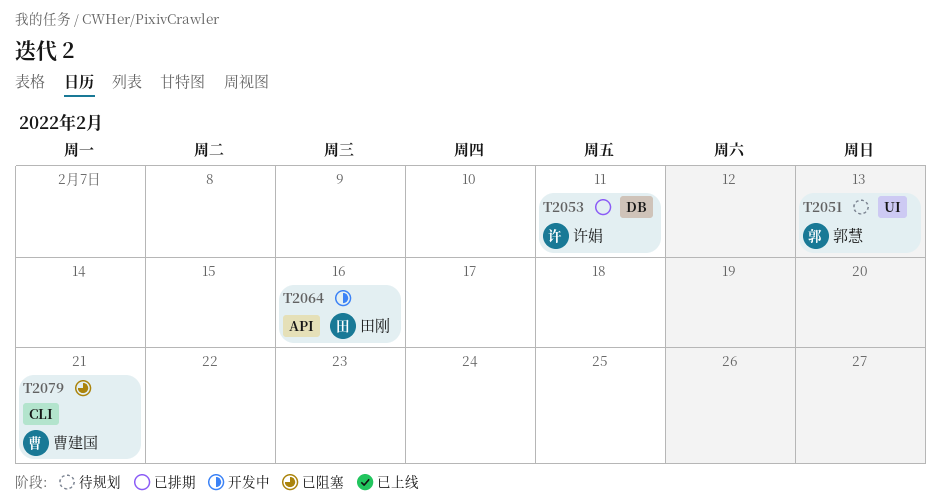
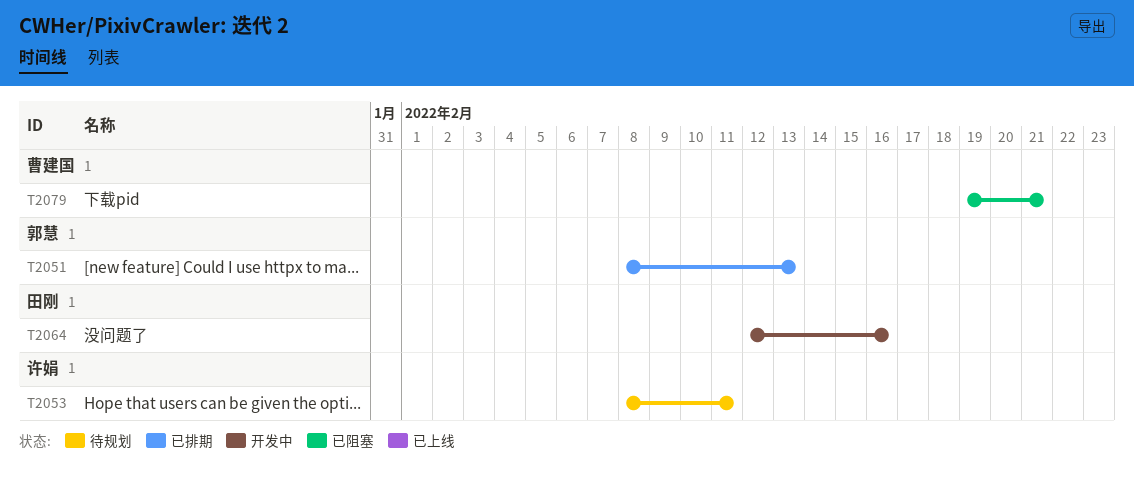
T2051, status: 待规划 -> 已排期
T2053, status: 已排期 -> 待规划

